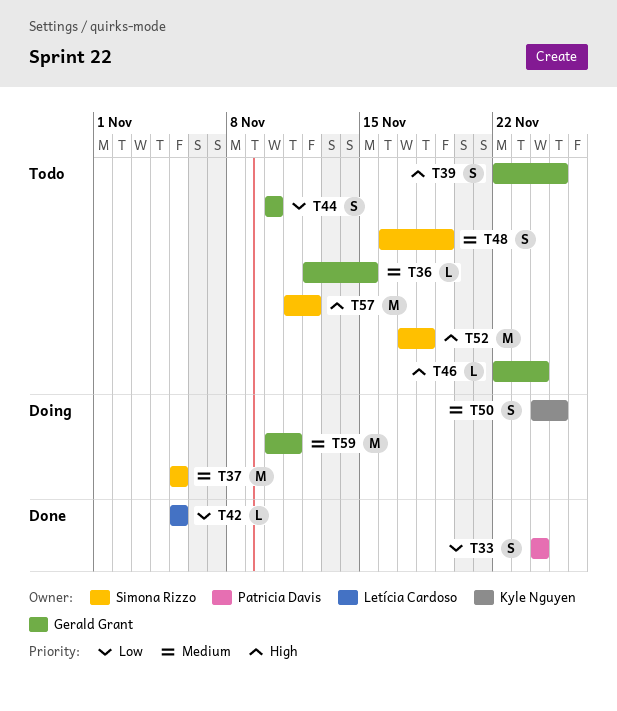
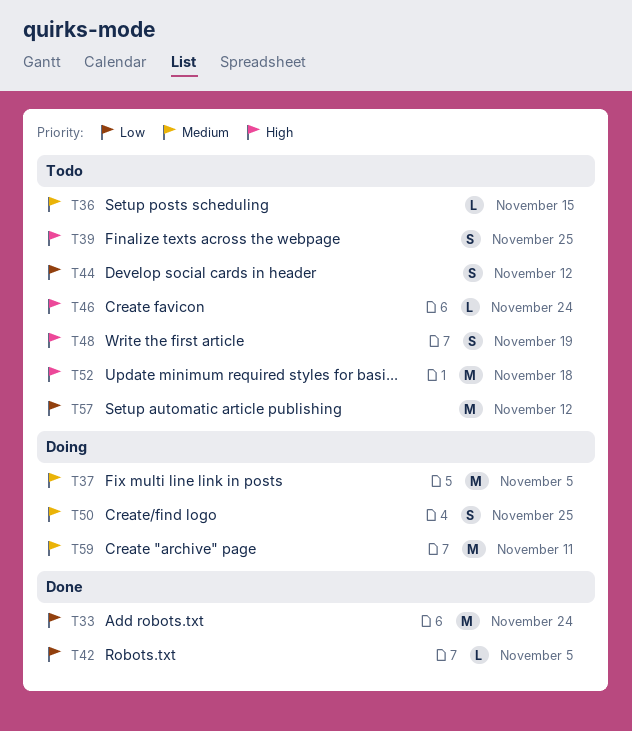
T33, estimate: S -> M
T44, due: Nov 10 -> Nov 12
T48, priority: Medium -> High
T57, priority: High -> Low

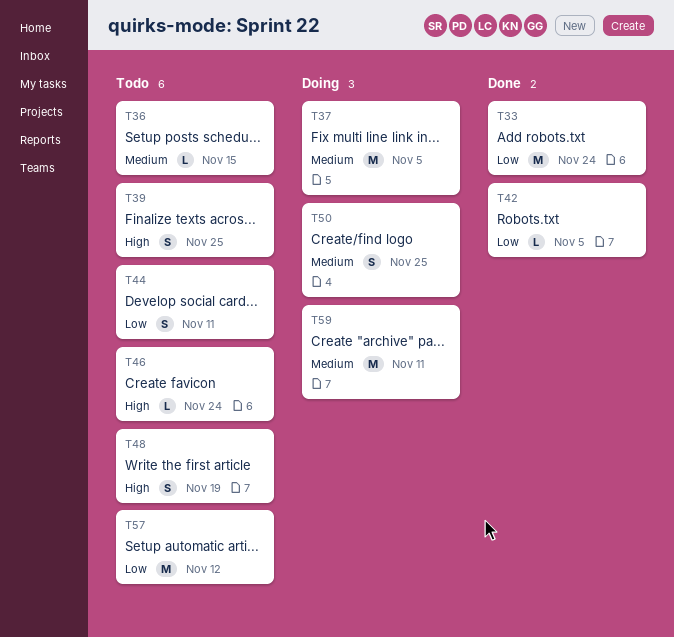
T44, due: Nov 12 -> Nov 11
T52: present -> none

